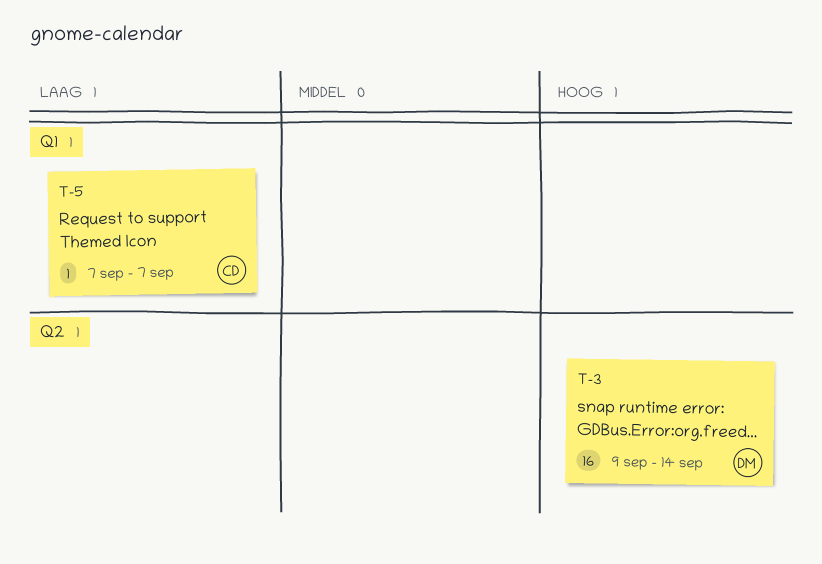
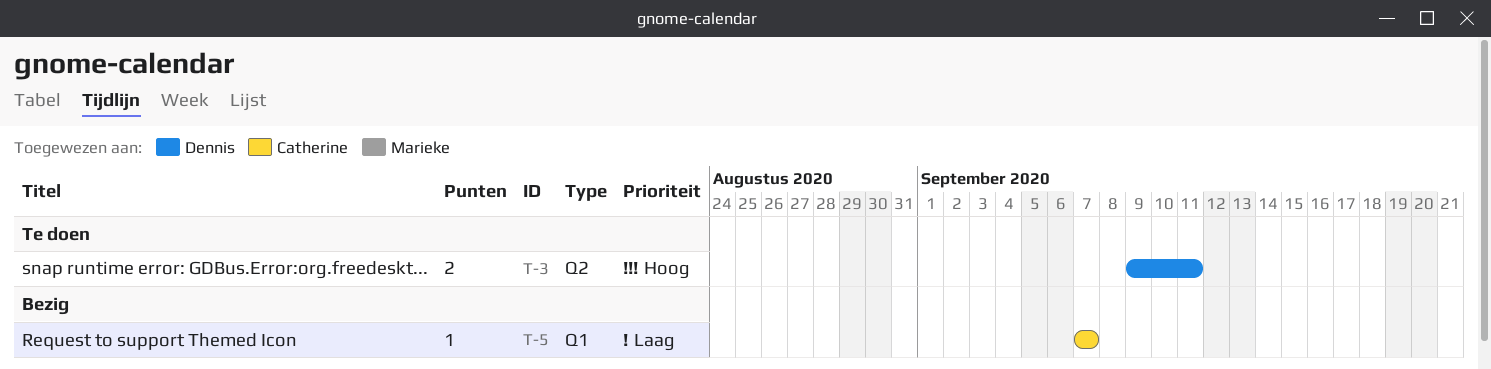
T-3, estimate: 16 -> 2
T-3, due: Sep 14 -> Sep 11

